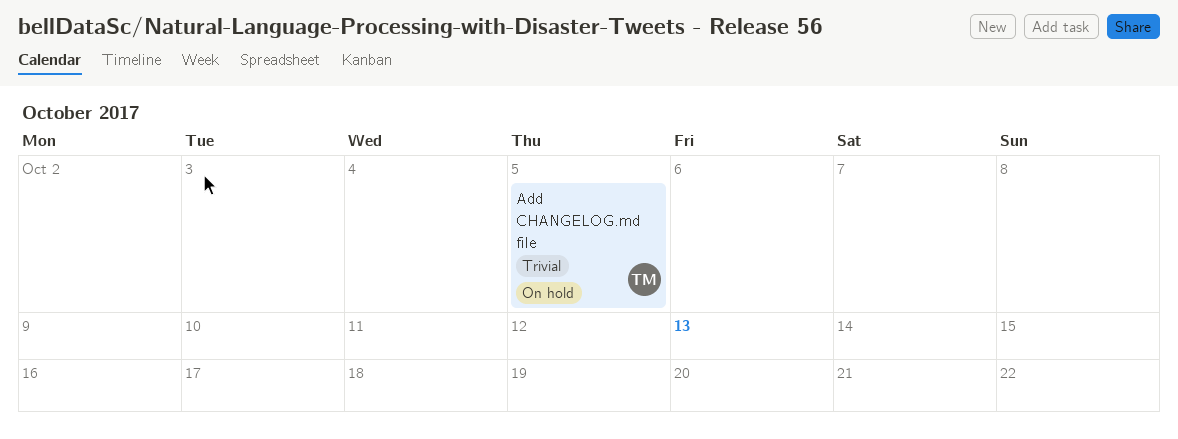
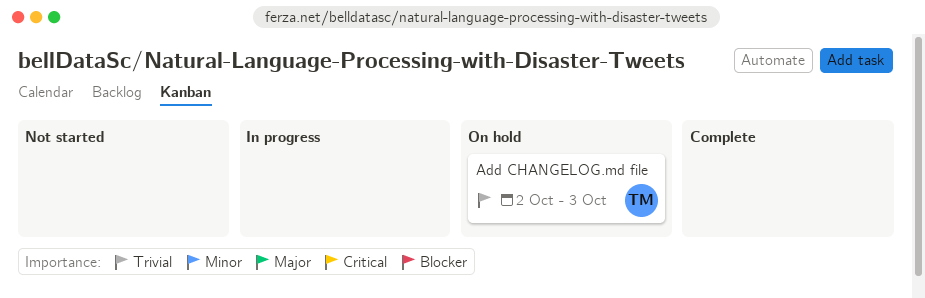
Add CHANGELOG.md file, due: Oct 5 -> Oct 3

